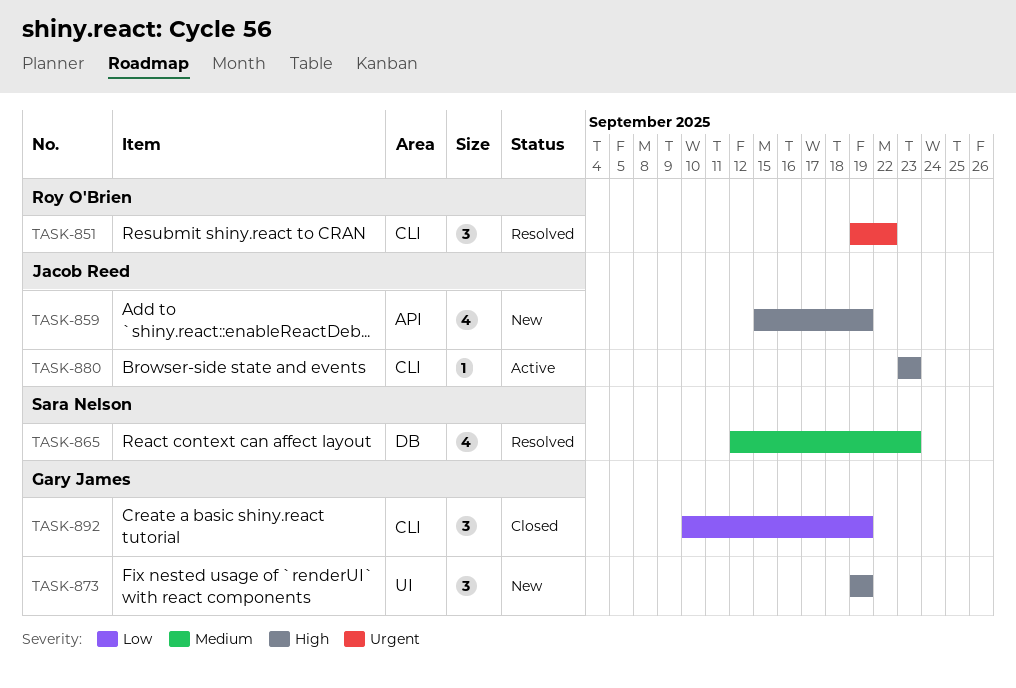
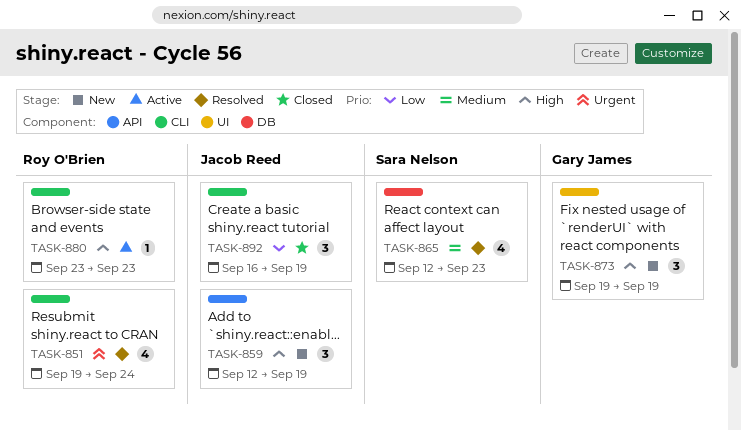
TASK-851, estimate: 3 -> 4
TASK-851, due: Sep 22 -> Sep 24
TASK-859, estimate: 4 -> 3
TASK-859, start: Sep 15 -> Sep 12
TASK-880, owner: Jacob Reed -> Roy O'Brien
TASK-892, owner: Gary James -> Jacob Reed
TASK-892, start: Sep 10 -> Sep 16

